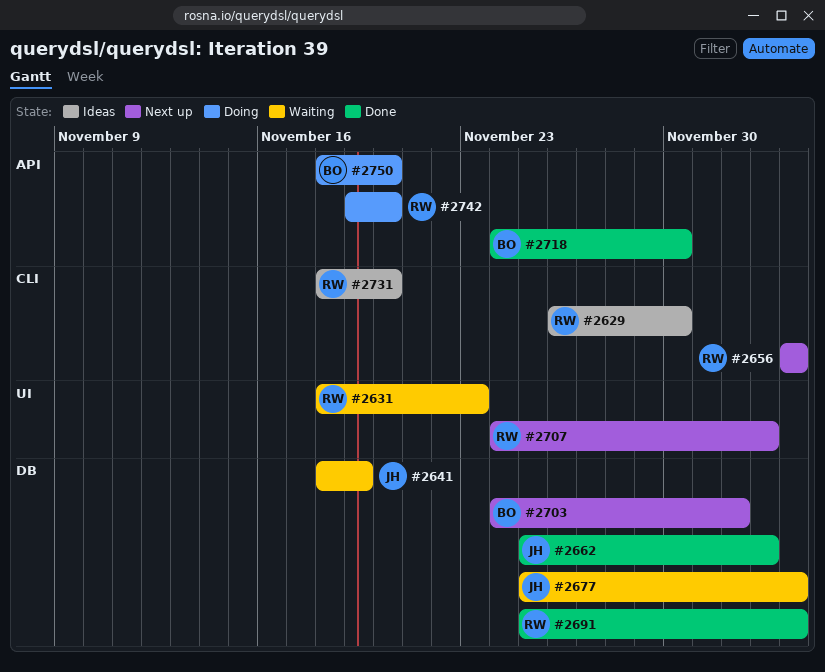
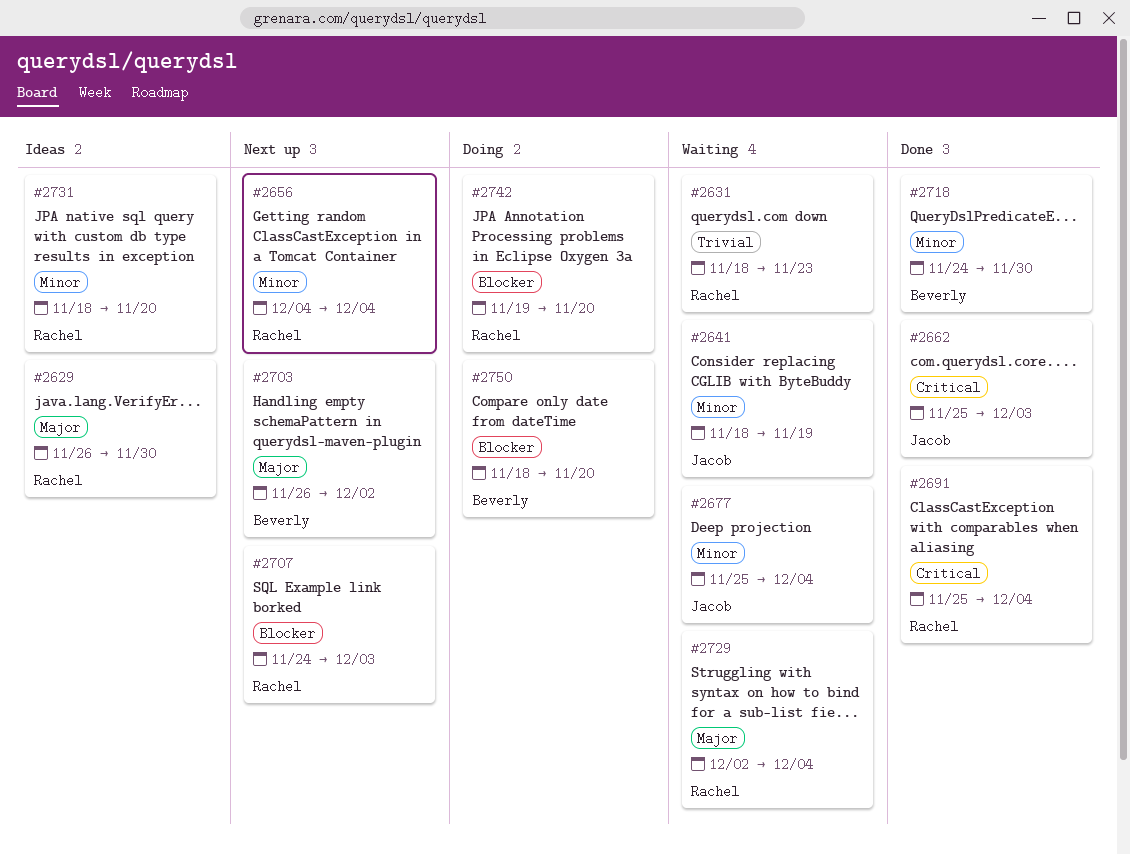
#2703, start: Nov 24 -> Nov 26
#2729: none -> present

